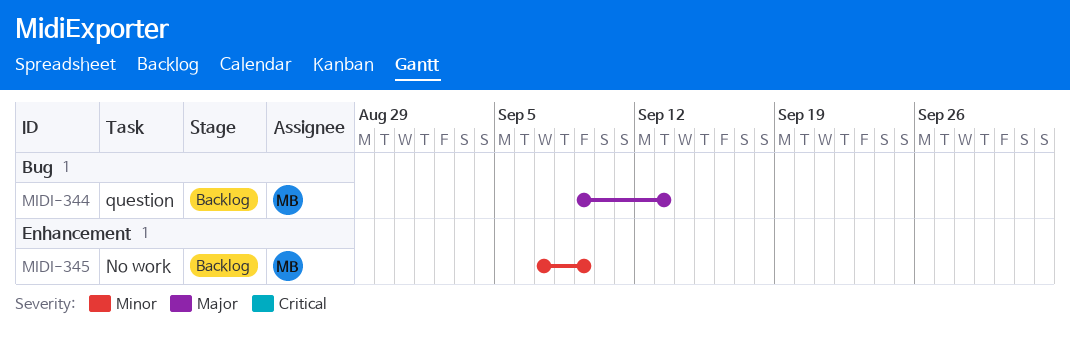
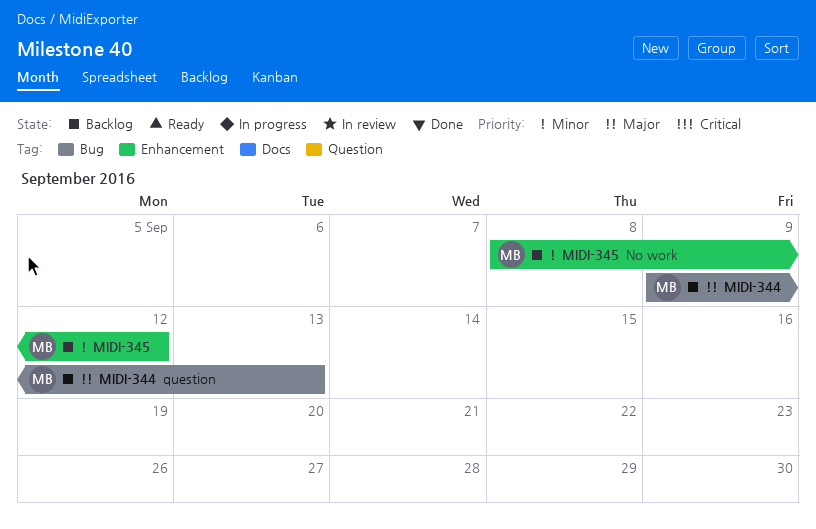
MIDI-345, start: Sep 7 -> Sep 8
MIDI-345, due: Sep 9 -> Sep 12

